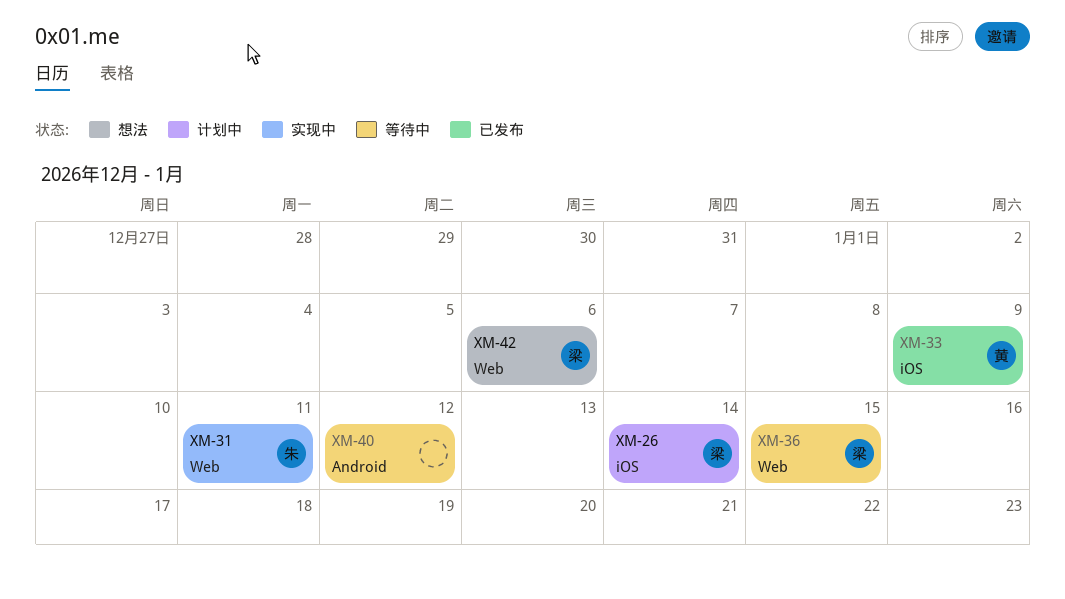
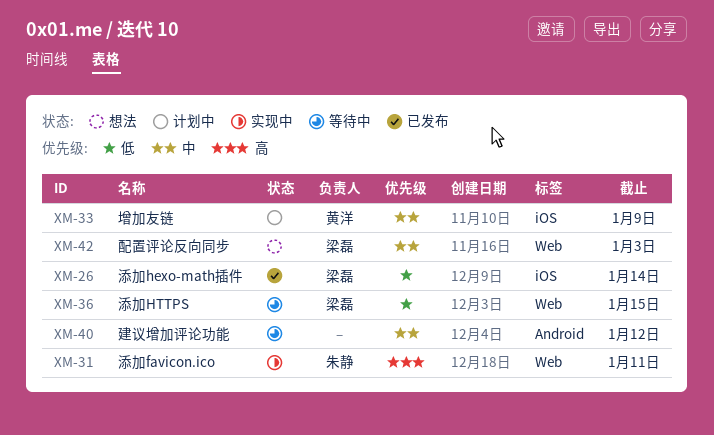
XM-26, status: 计划中 -> 已发布
XM-33, status: 已发布 -> 计划中
XM-42, due: Jan 6 -> Jan 3

